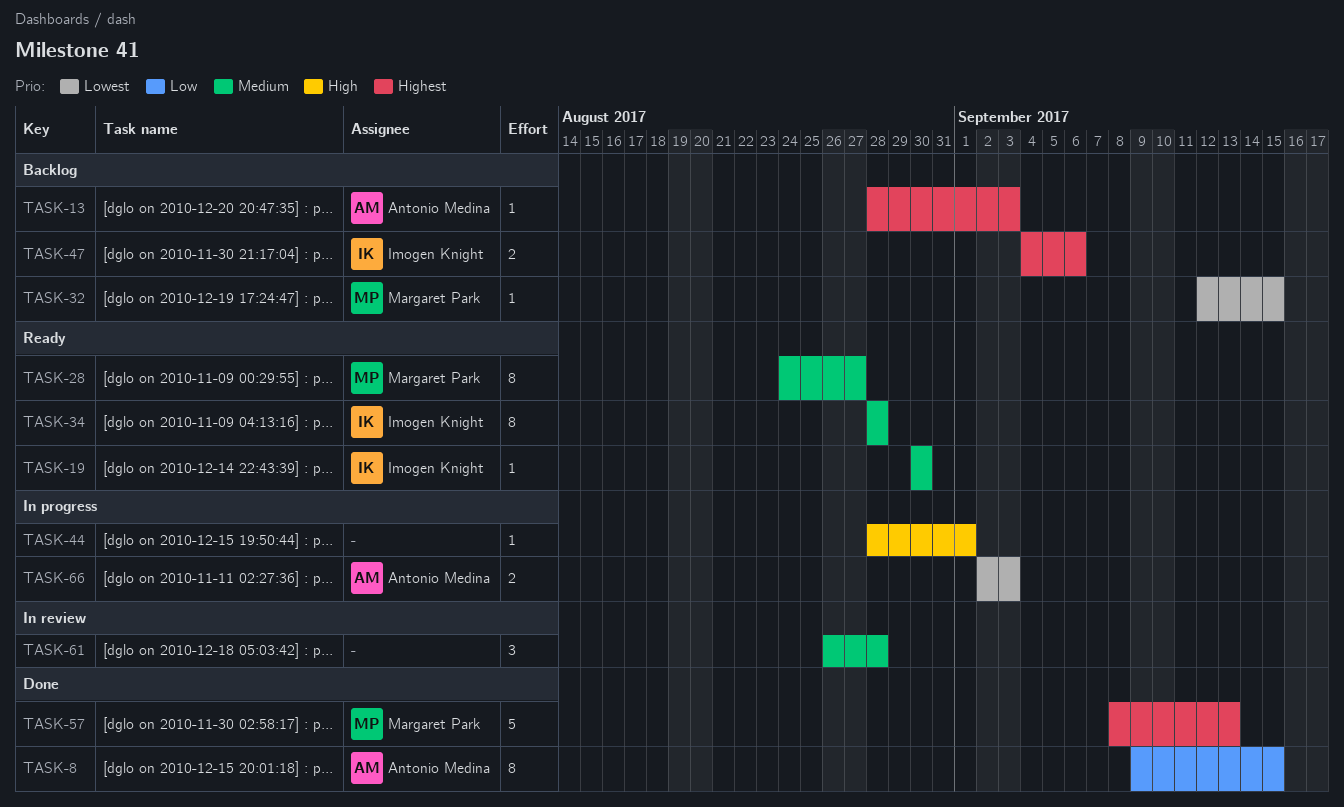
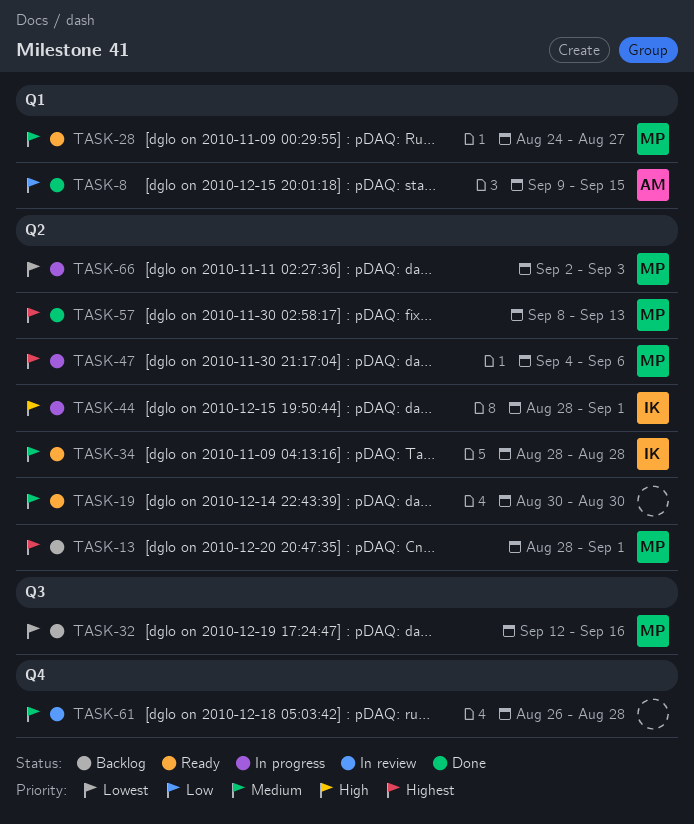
TASK-13, owner: Antonio Medina -> Margaret Park
TASK-13, due: Sep 3 -> Sep 1
TASK-19, owner: Imogen Knight -> none
TASK-32, due: Sep 15 -> Sep 16
TASK-44, owner: none -> Imogen Knight
TASK-47, status: Backlog -> In progress
TASK-47, owner: Imogen Knight -> Margaret Park
TASK-66, owner: Antonio Medina -> Margaret Park

